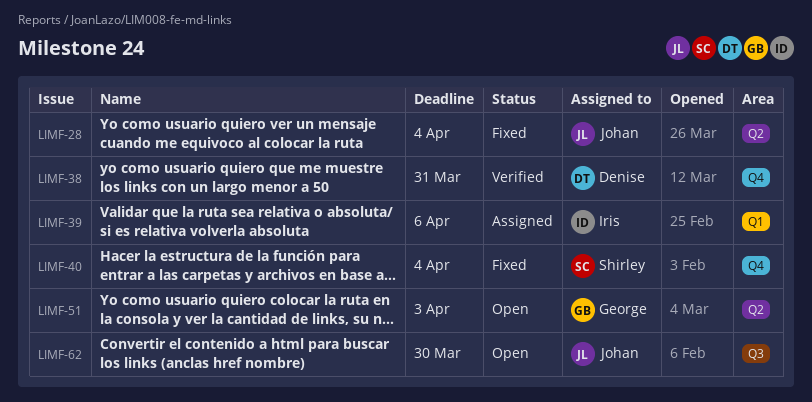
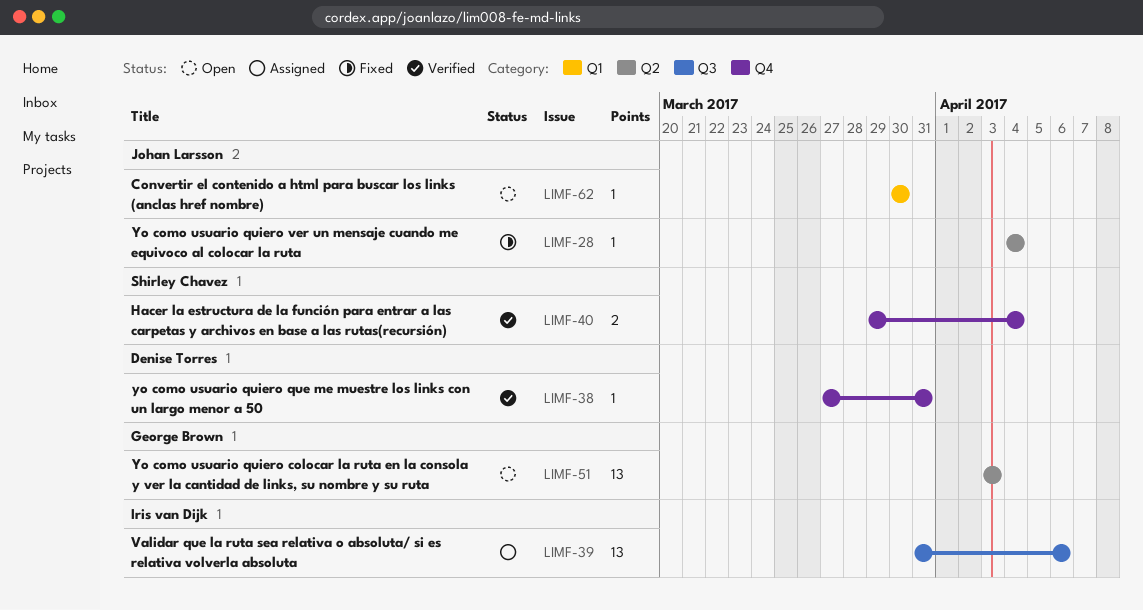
LIMF-39, label: Q1 -> Q3
LIMF-40, status: Fixed -> Verified
LIMF-62, label: Q3 -> Q1

